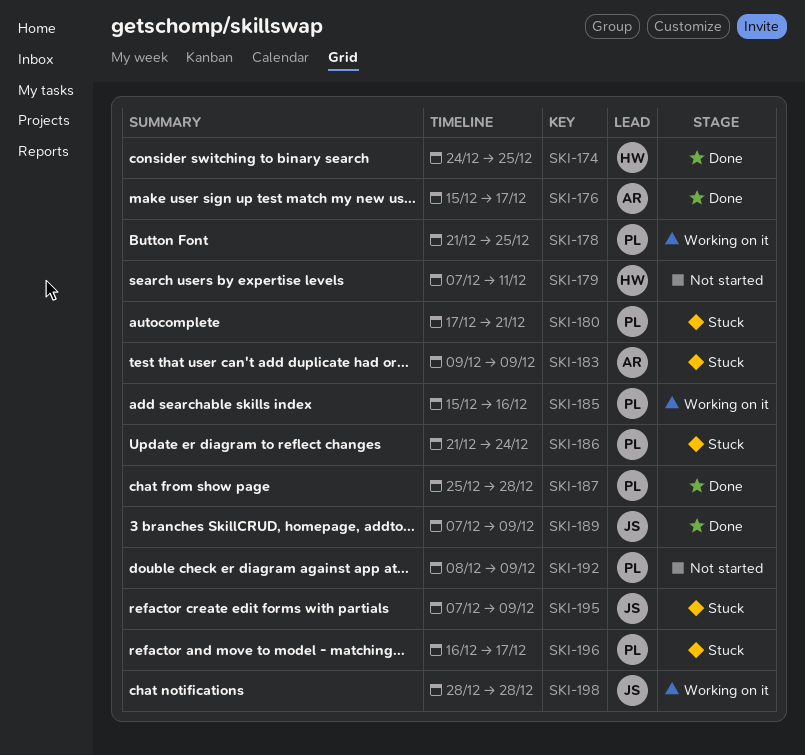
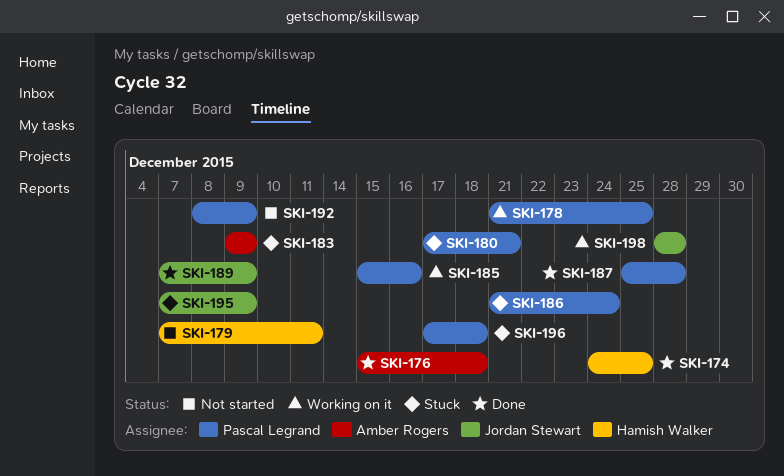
SKI-176, due: Dec 17 -> Dec 18
SKI-196, start: Dec 16 -> Dec 17
SKI-196, due: Dec 17 -> Dec 18

